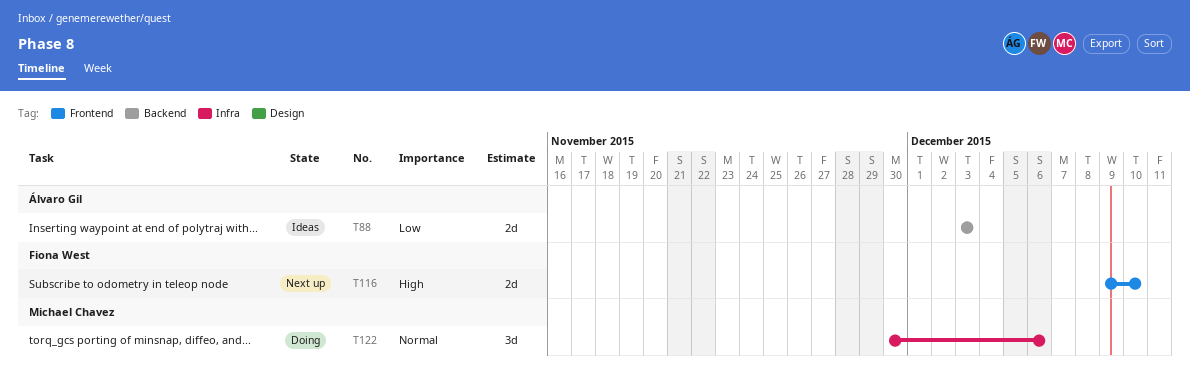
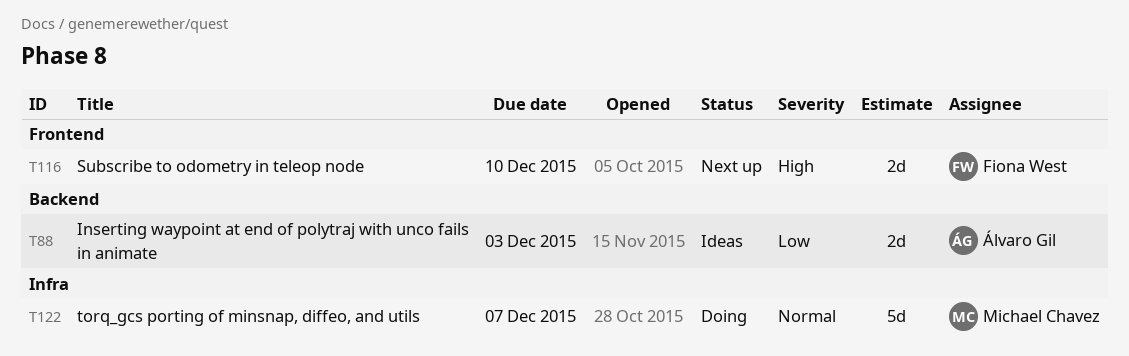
T122, estimate: 3d -> 5d
T122, due: Dec 6 -> Dec 7

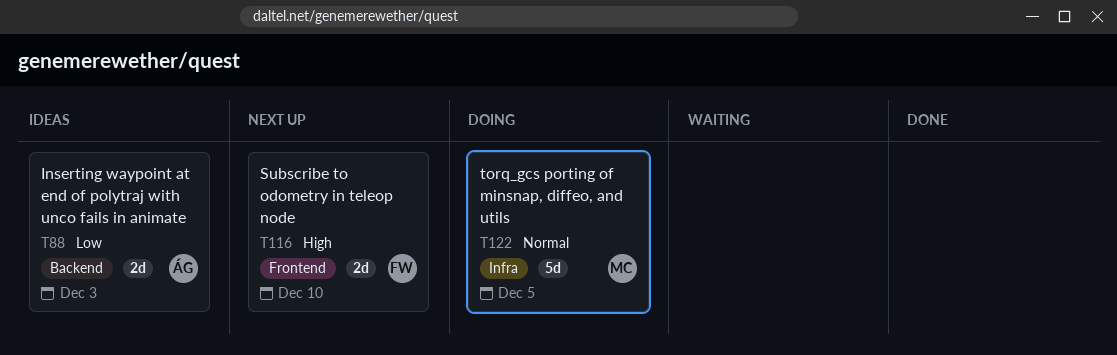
T122, due: Dec 7 -> Dec 5

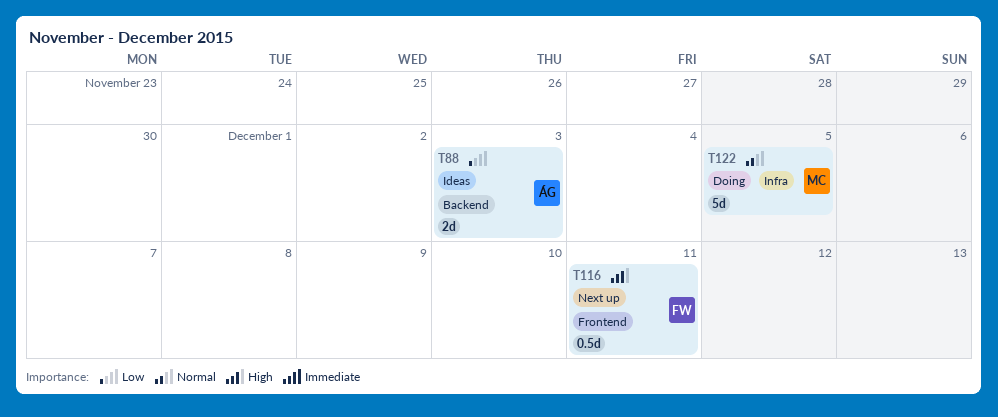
T116, estimate: 2d -> 0.5d
T116, due: Dec 10 -> Dec 11

